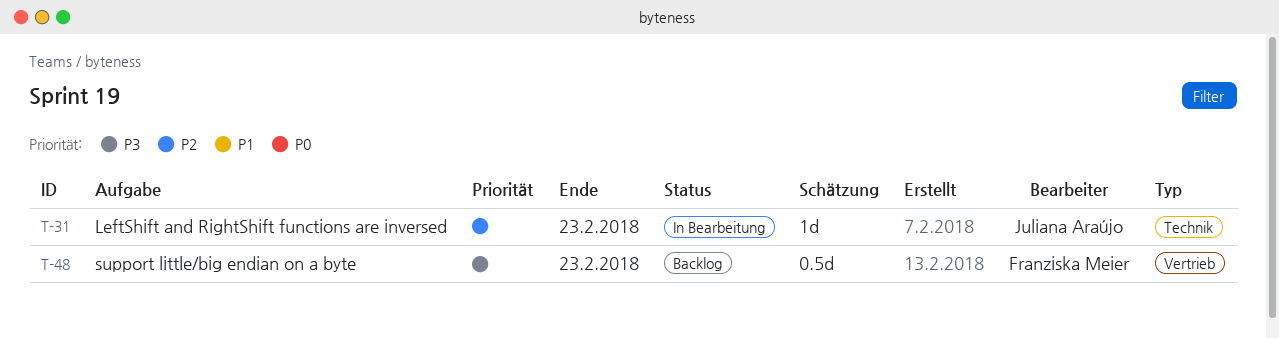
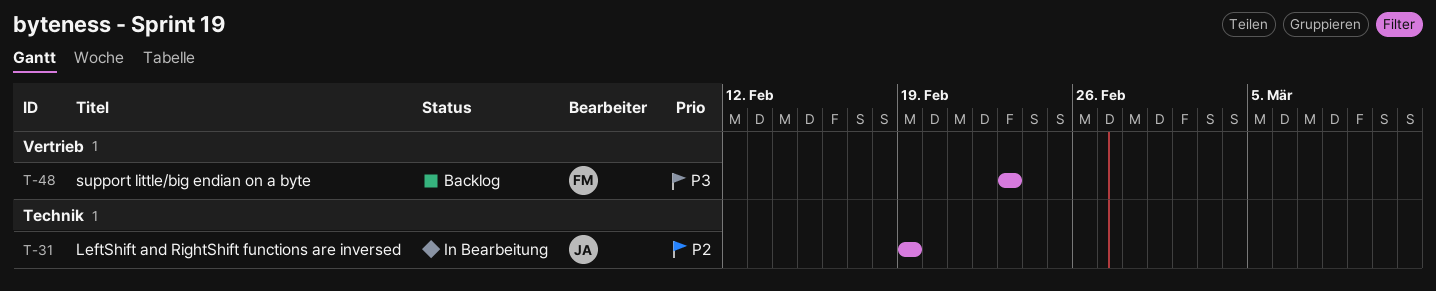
T-31, due: Feb 23 -> Feb 19

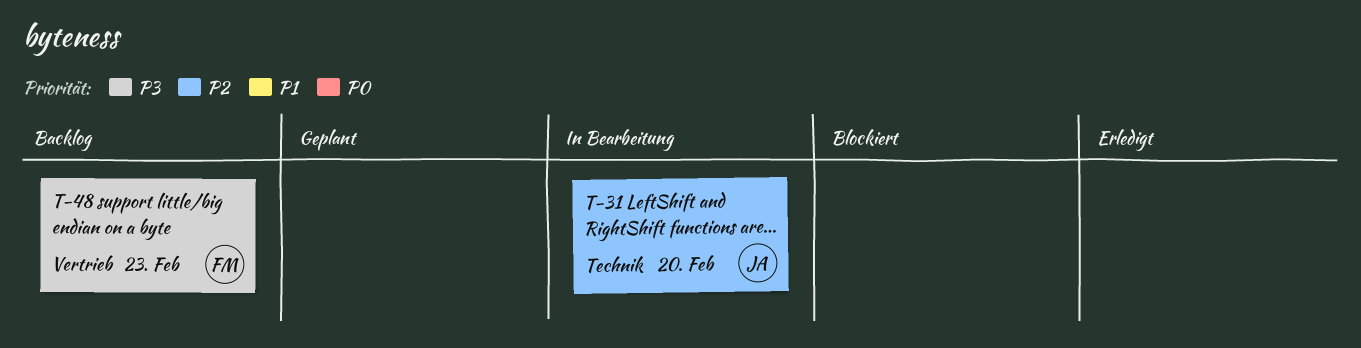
T-31, due: Feb 19 -> Feb 20

